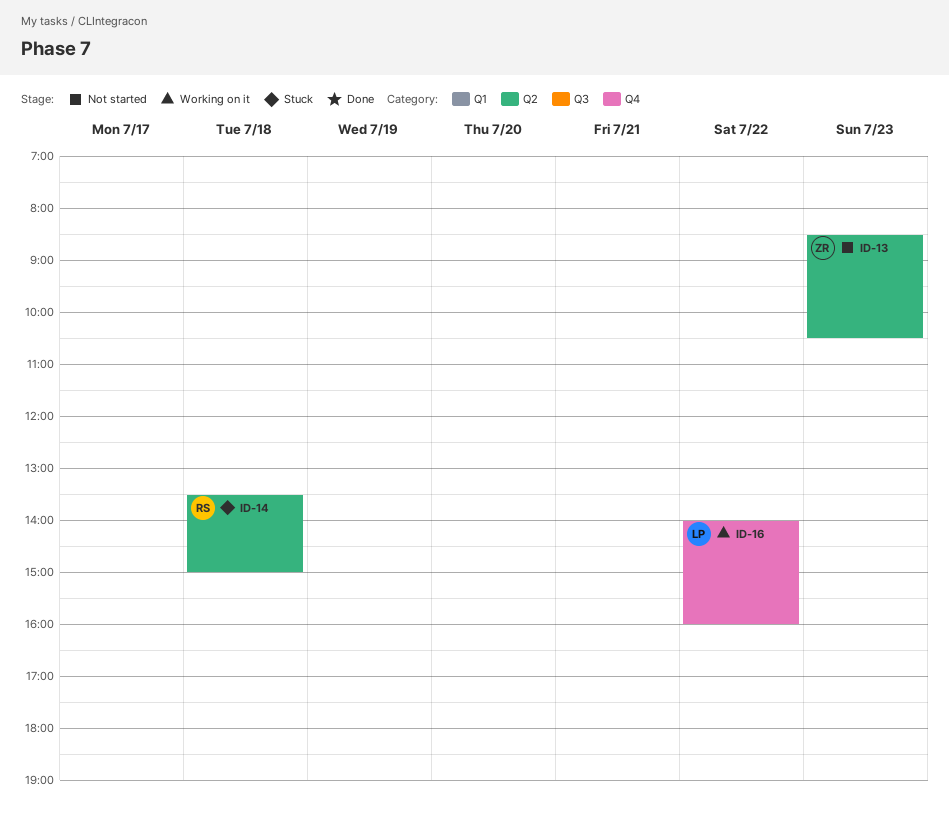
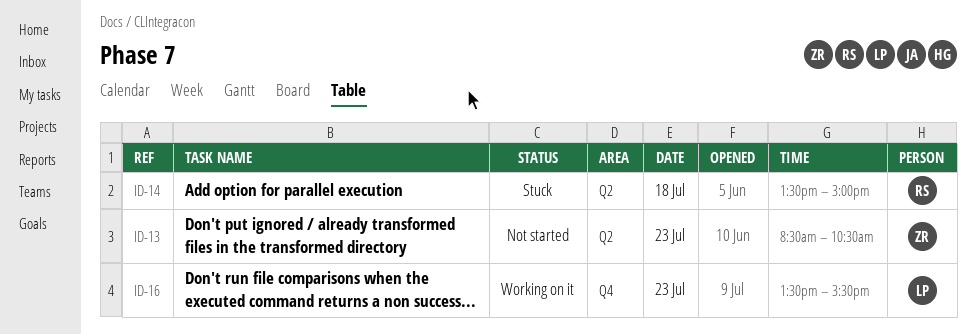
ID-16, day: Jul 22 -> Jul 23
ID-16, begins: 14:00 -> 13:30
ID-16, ends: 16:00 -> 15:30

